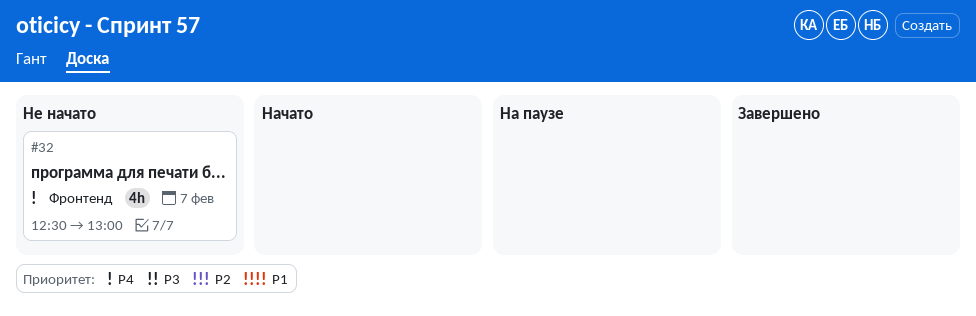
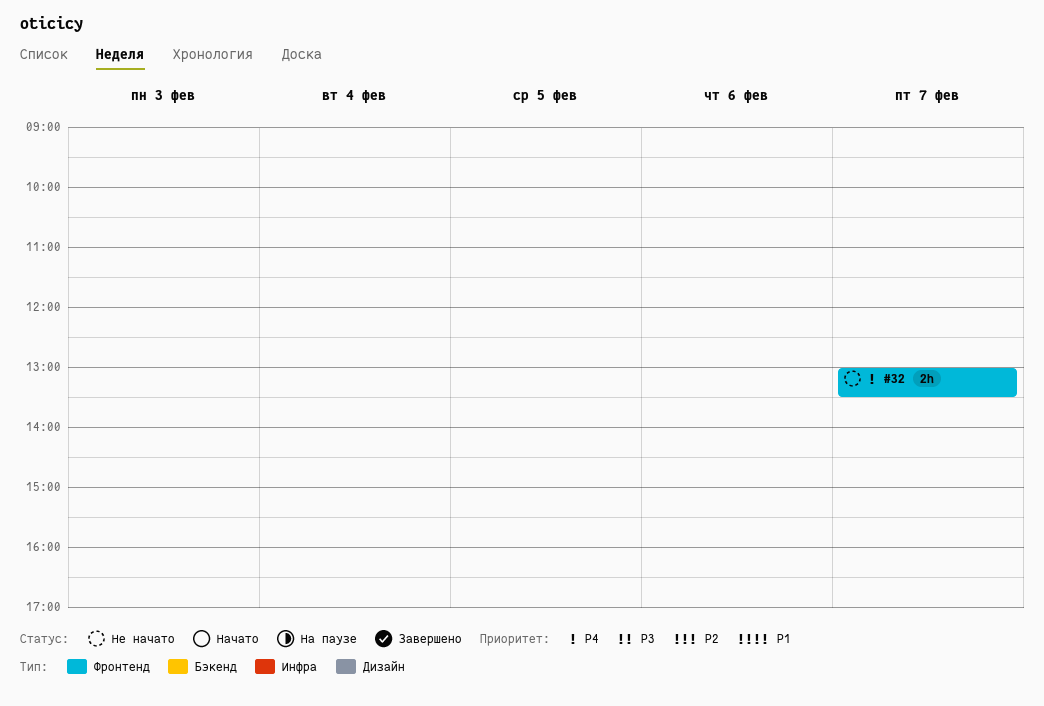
#32, estimate: 4h -> 2h
#32, begins: 12:30 -> 13:00
#32, ends: 13:00 -> 13:30

